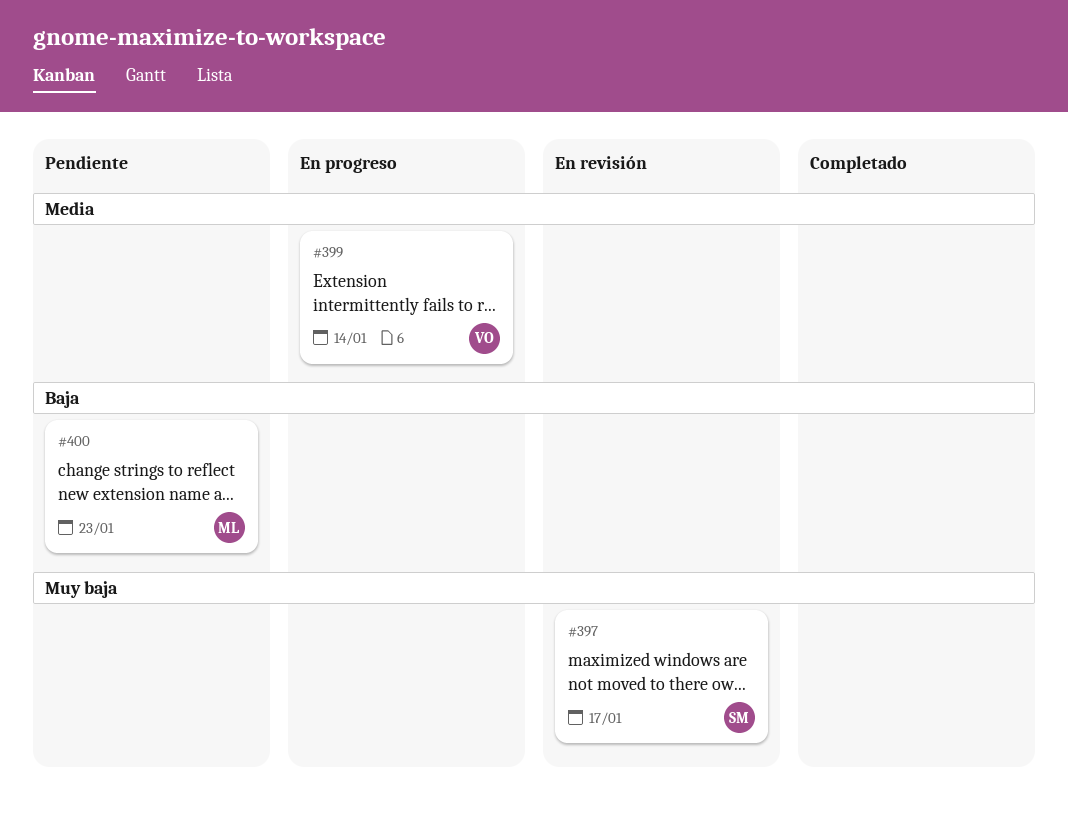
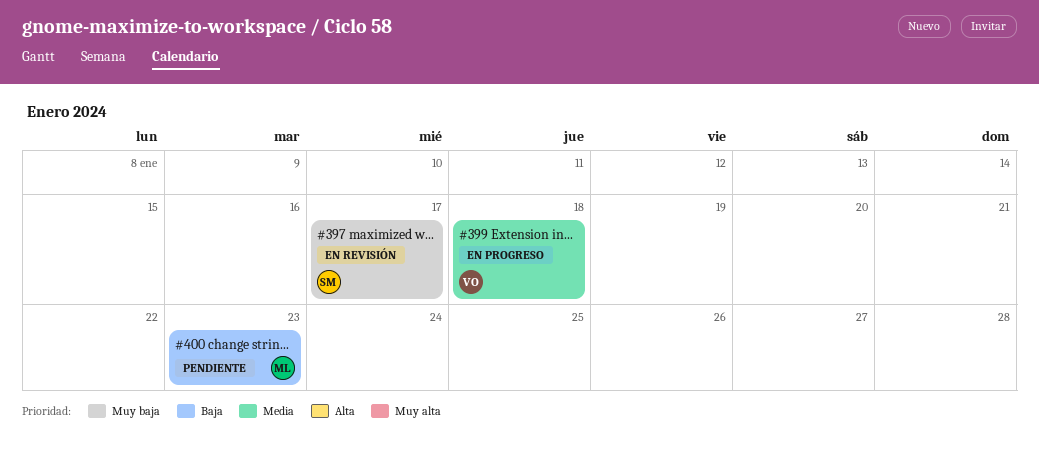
#399, due: Jan 14 -> Jan 18

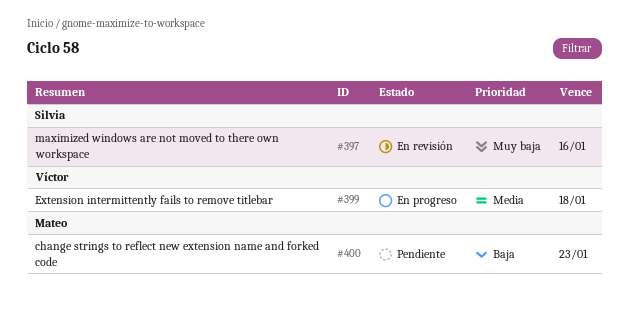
#397, due: Jan 17 -> Jan 16

